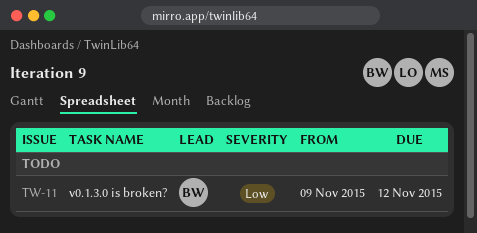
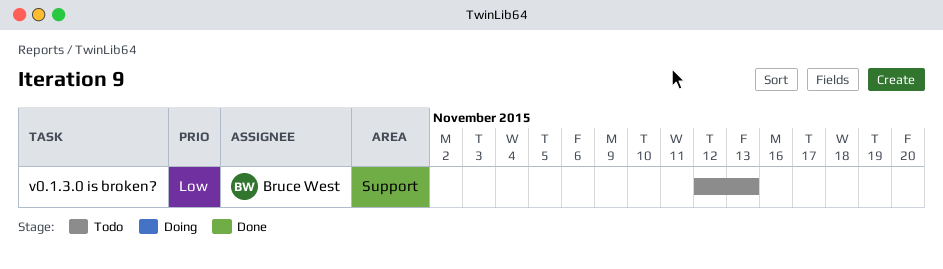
v0.1.3.0 is broken?, start: Nov 9 -> Nov 12
v0.1.3.0 is broken?, due: Nov 12 -> Nov 13

